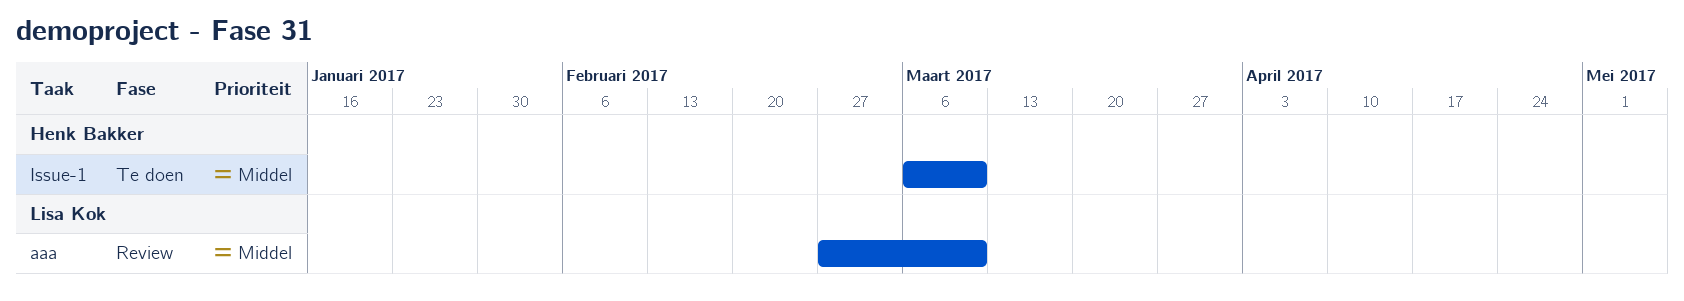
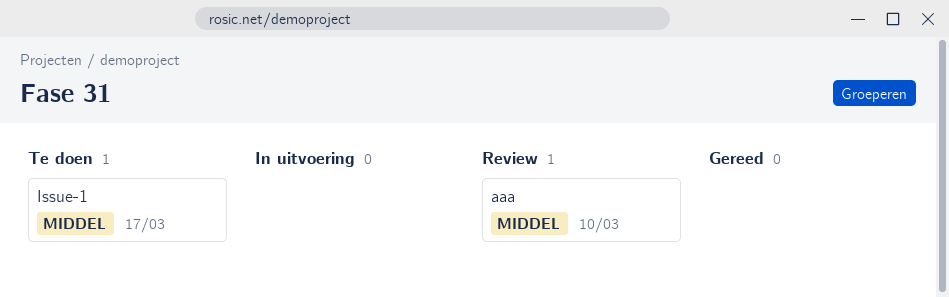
Issue-1, due: Mar 10 -> Mar 17

